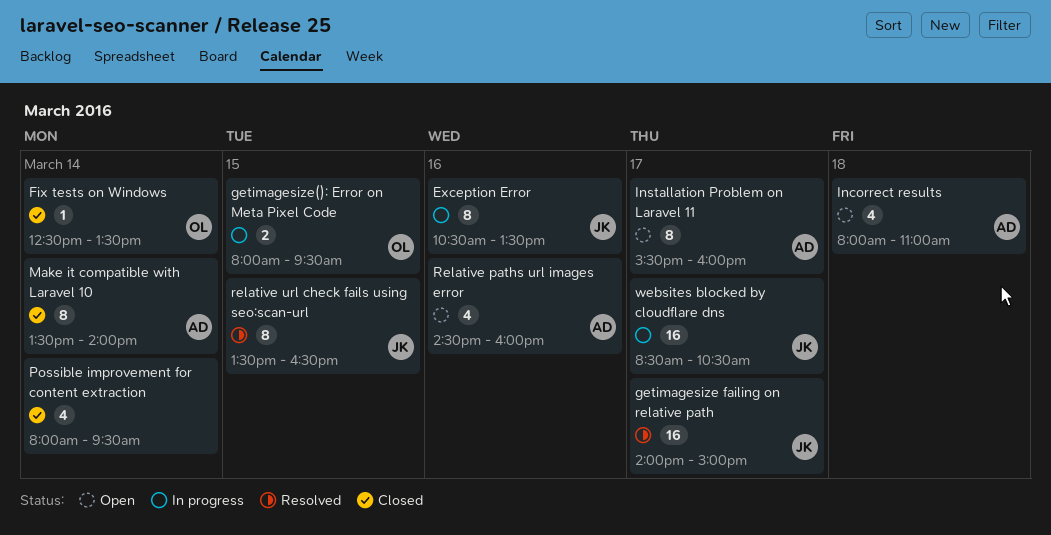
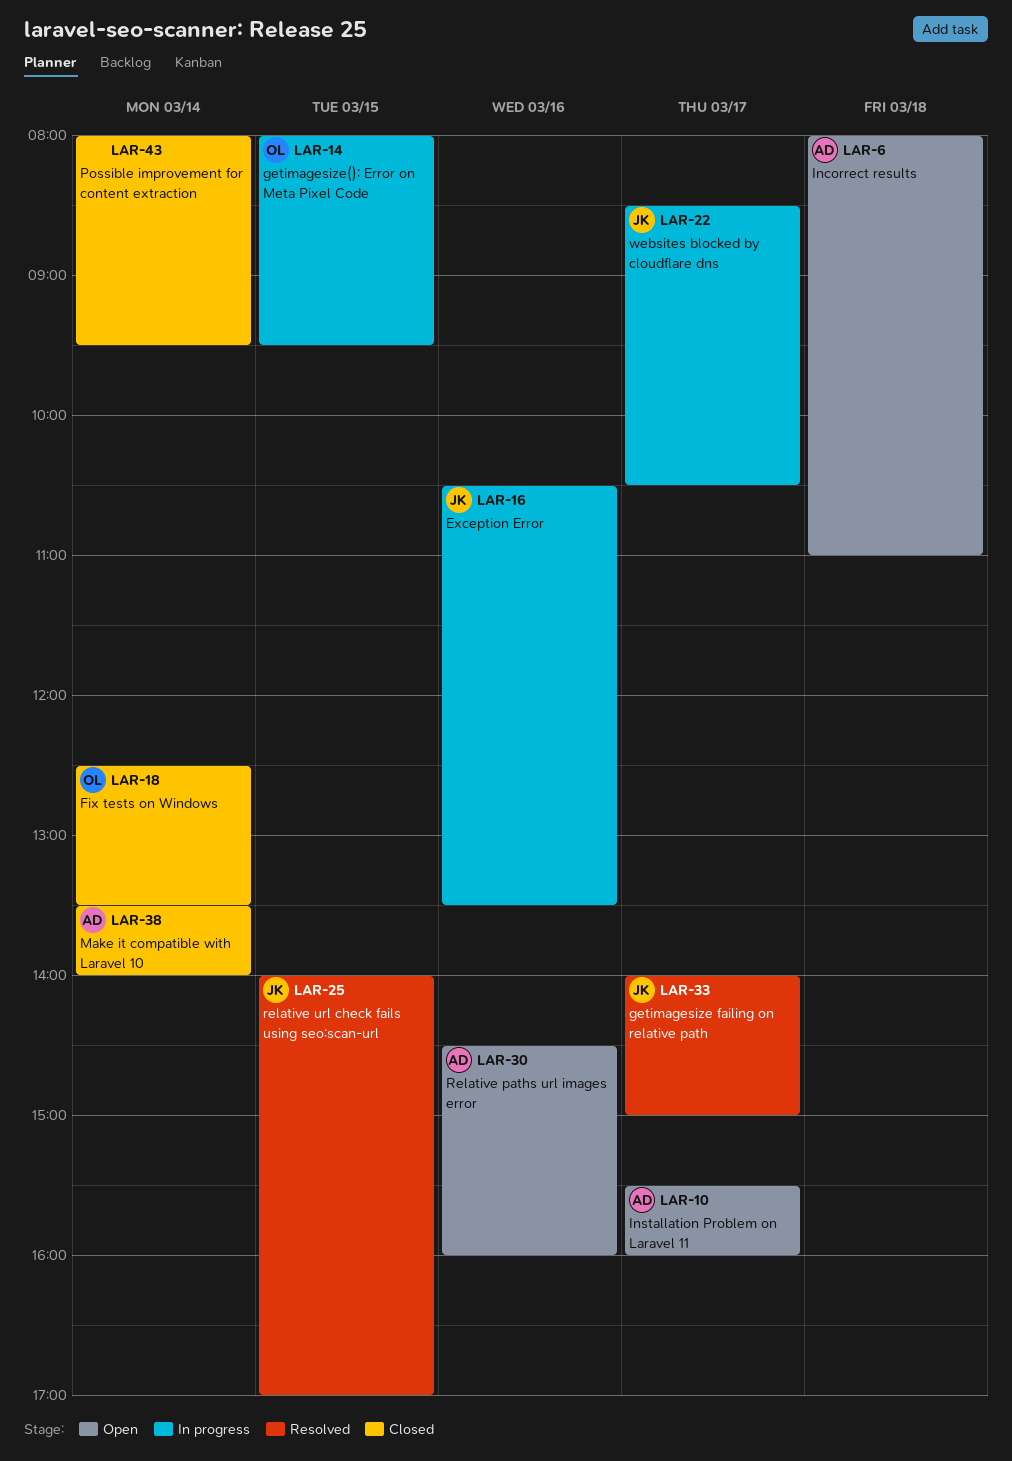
relative url check fails using seo:scan-url, begins: 13:30 -> 14:00
relative url check fails using seo:scan-url, ends: 16:30 -> 17:00

